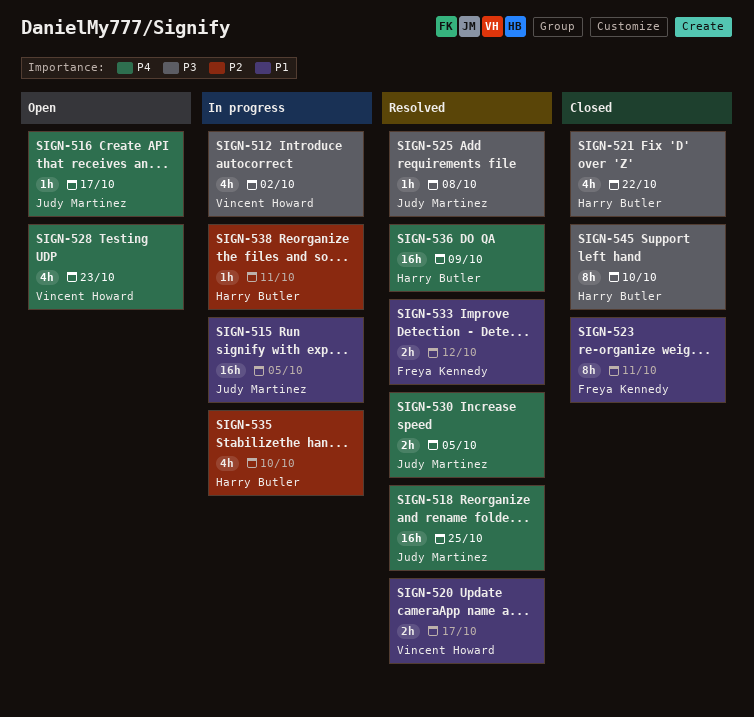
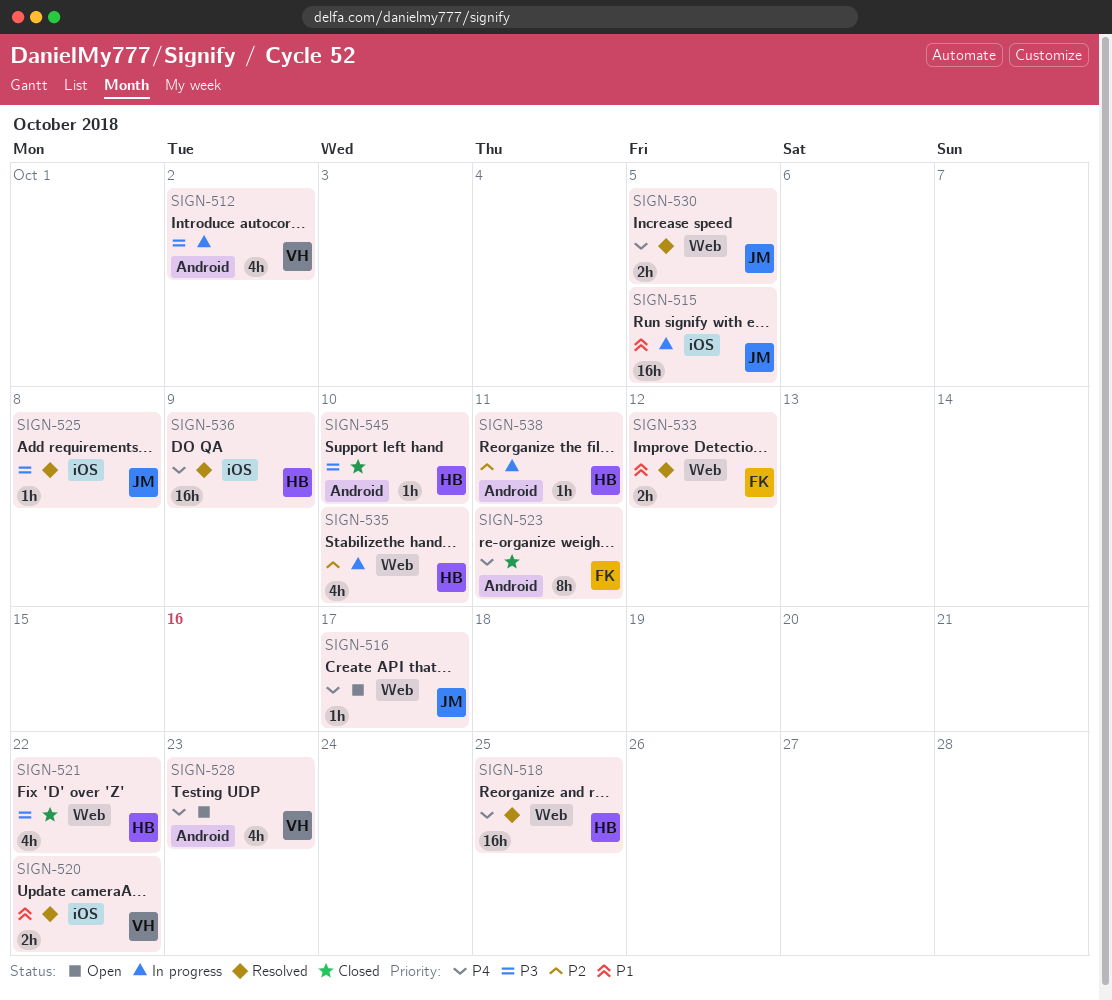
SIGN-518, owner: Judy Martinez -> Harry Butler
SIGN-520, due: Oct 17 -> Oct 22
SIGN-523, priority: P1 -> P4
SIGN-545, estimate: 8h -> 1h

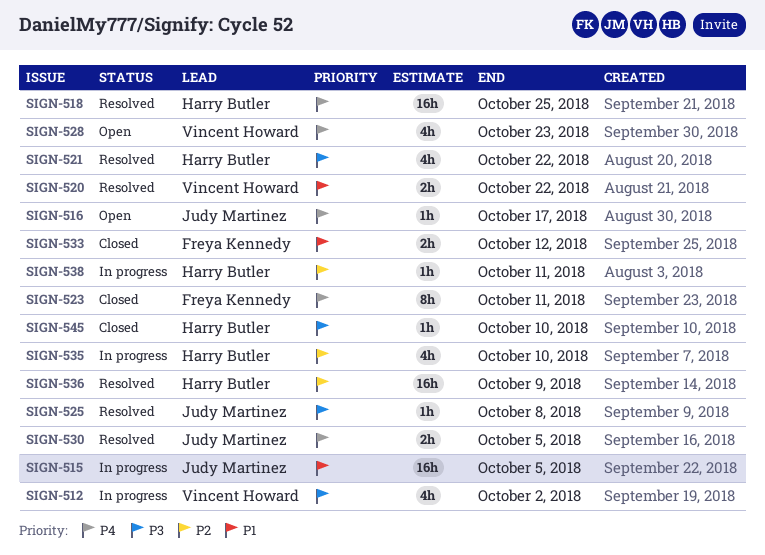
SIGN-521, status: Closed -> Resolved
SIGN-533, status: Resolved -> Closed
SIGN-536, priority: P4 -> P2

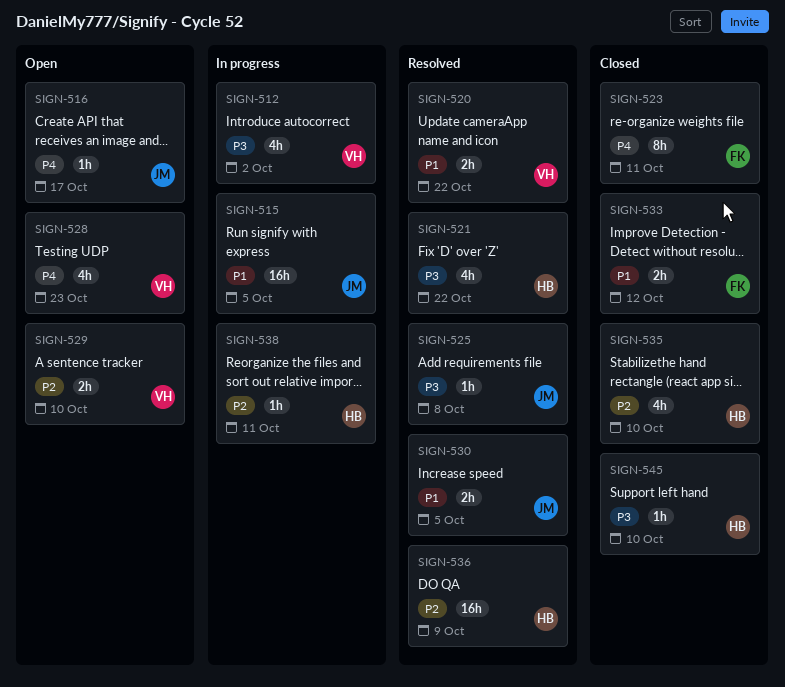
SIGN-518: present -> none
SIGN-529: none -> present
SIGN-530, priority: P4 -> P1
SIGN-535, status: In progress -> Closed

